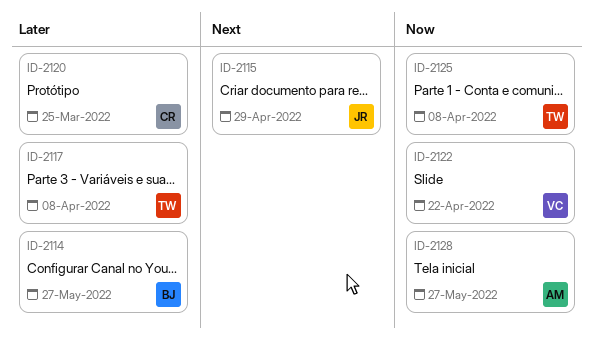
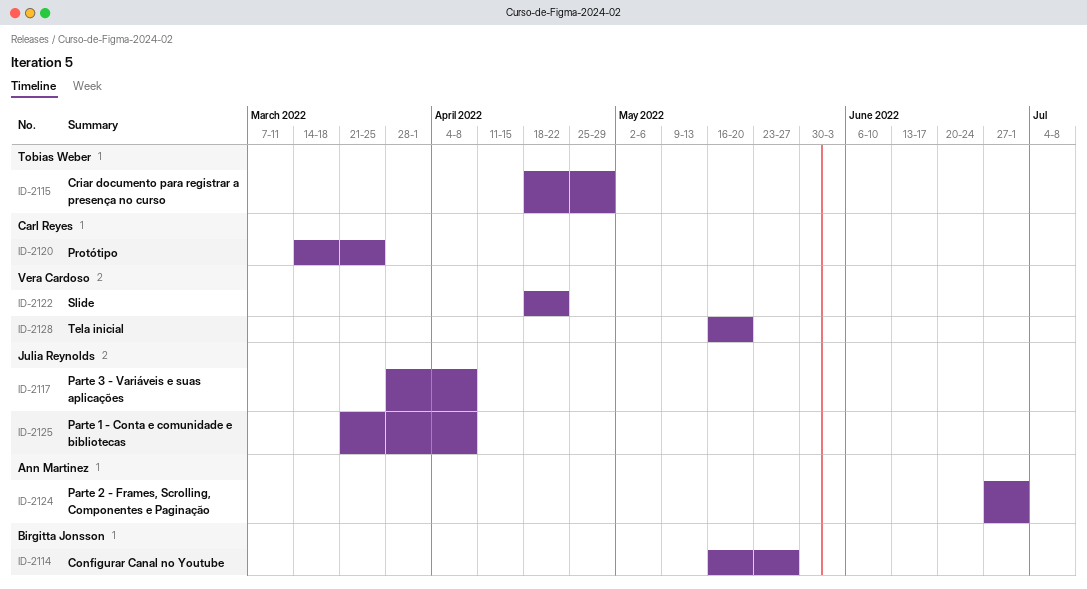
ID-2115, owner: Julia Reynolds -> Tobias Weber
ID-2117, owner: Tobias Weber -> Julia Reynolds
ID-2124: none -> present
ID-2125, owner: Tobias Weber -> Julia Reynolds
ID-2128, owner: Ann Martinez -> Vera Cardoso
ID-2128, due: May 27 -> May 20

